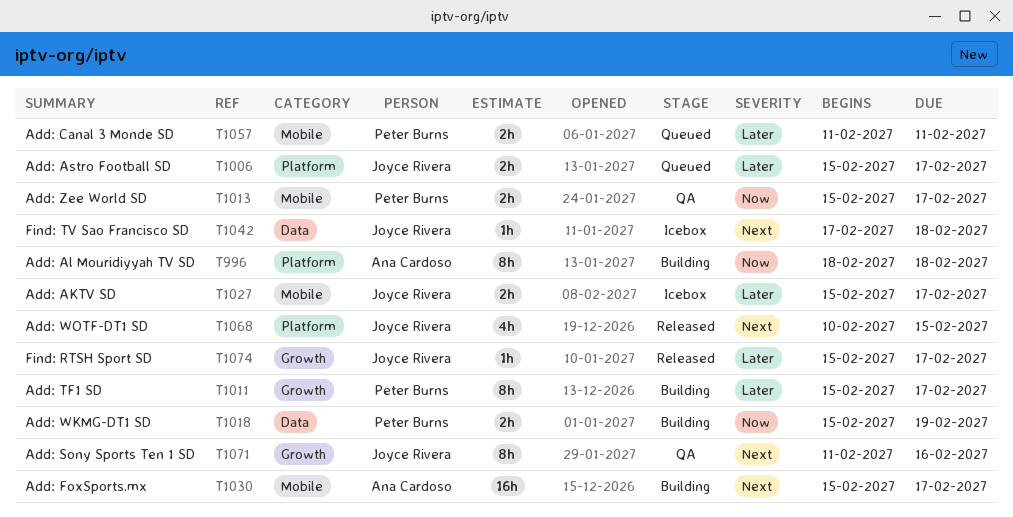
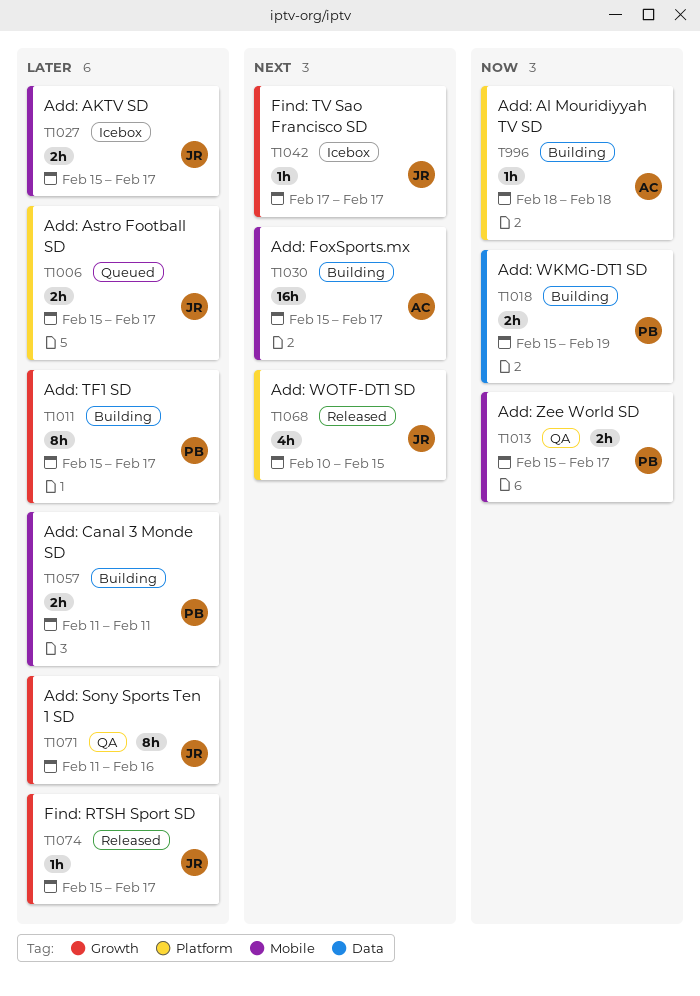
T996, estimate: 8h -> 1h
T1042, label: Data -> Growth
T1042, due: Feb 18 -> Feb 17
T1057, status: Queued -> Building
T1071, priority: Next -> Later

